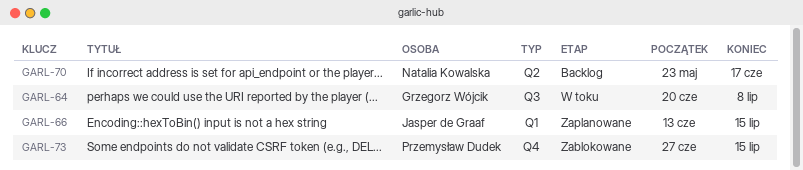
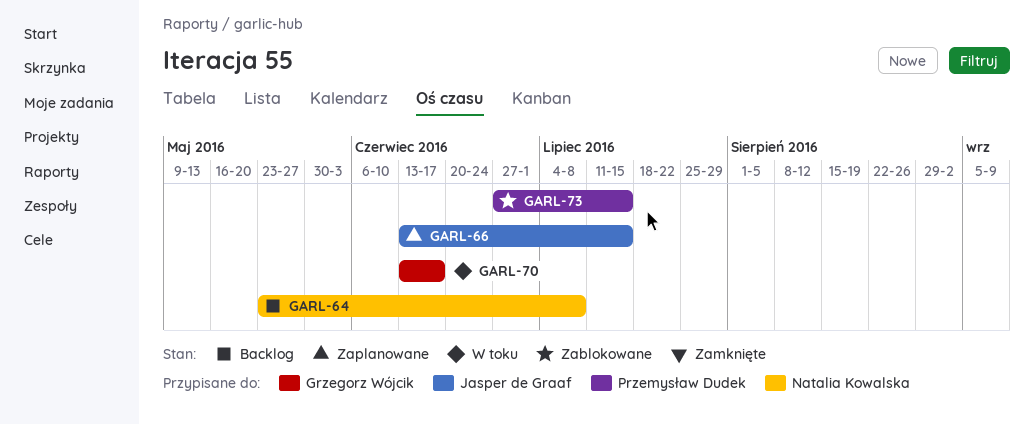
GARL-64, status: W toku -> Backlog
GARL-64, owner: Grzegorz Wójcik -> Natalia Kowalska
GARL-64, start: Jun 20 -> May 23
GARL-70, status: Backlog -> W toku
GARL-70, owner: Natalia Kowalska -> Grzegorz Wójcik
GARL-70, start: May 23 -> Jun 13

